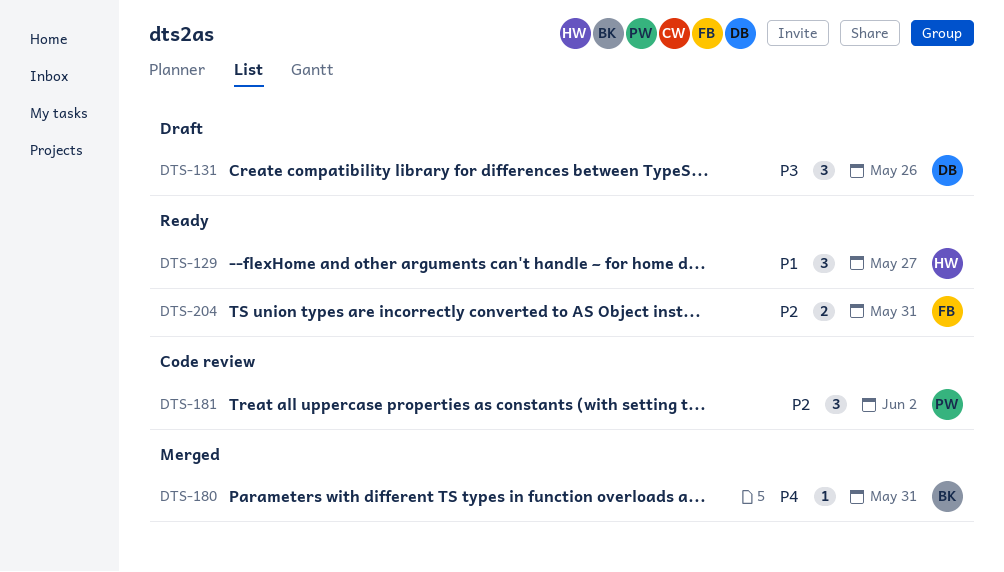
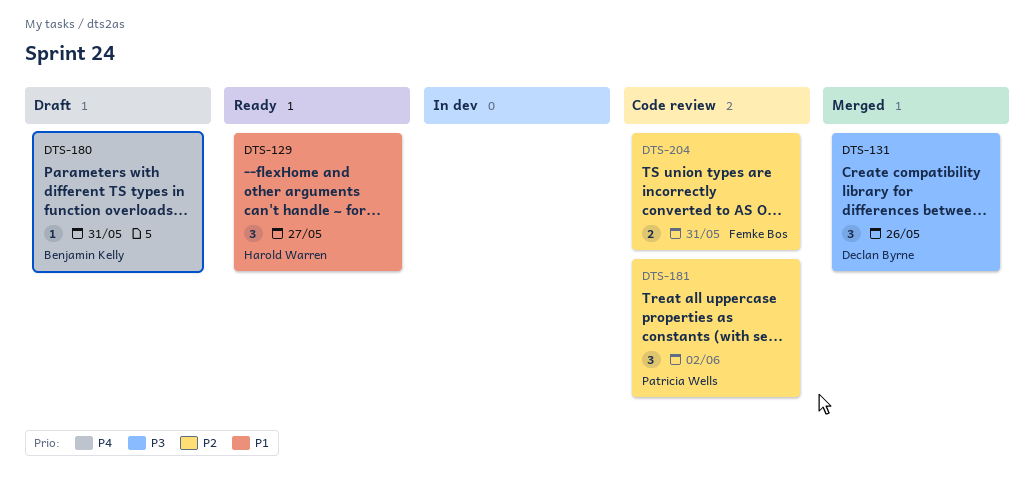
DTS-131, status: Draft -> Merged
DTS-180, status: Merged -> Draft
DTS-204, status: Ready -> Code review

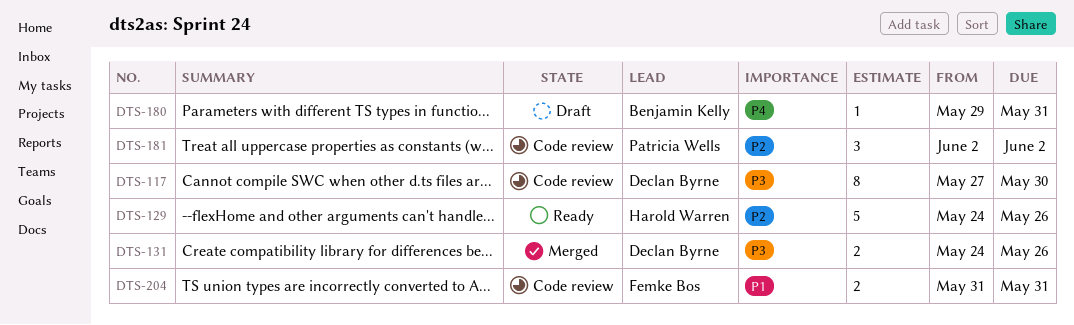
DTS-117: none -> present
DTS-129, priority: P1 -> P2
DTS-129, estimate: 3 -> 5
DTS-129, due: May 27 -> May 26
DTS-131, estimate: 3 -> 2
DTS-204, priority: P2 -> P1

